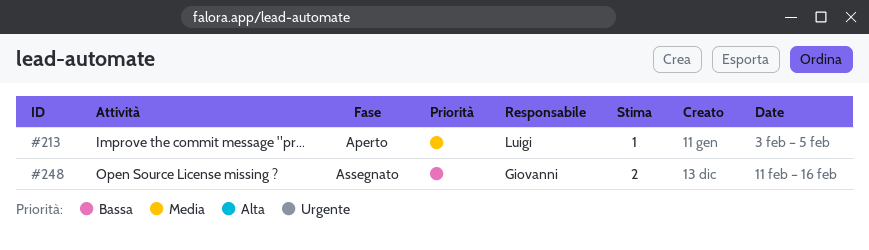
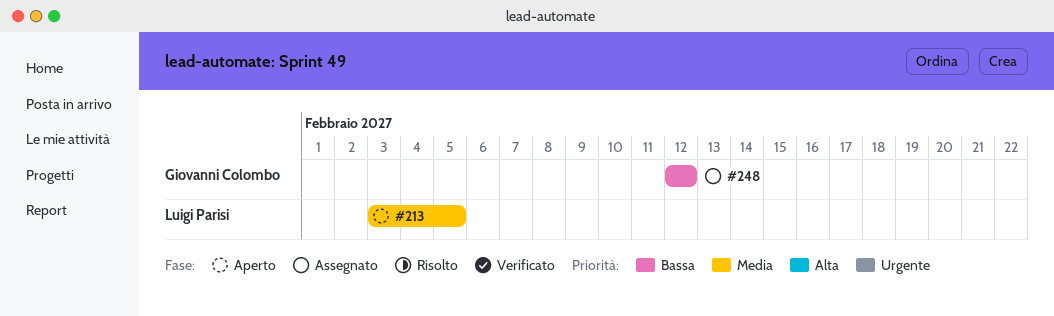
#248, start: Feb 11 -> Feb 12
#248, due: Feb 16 -> Feb 12

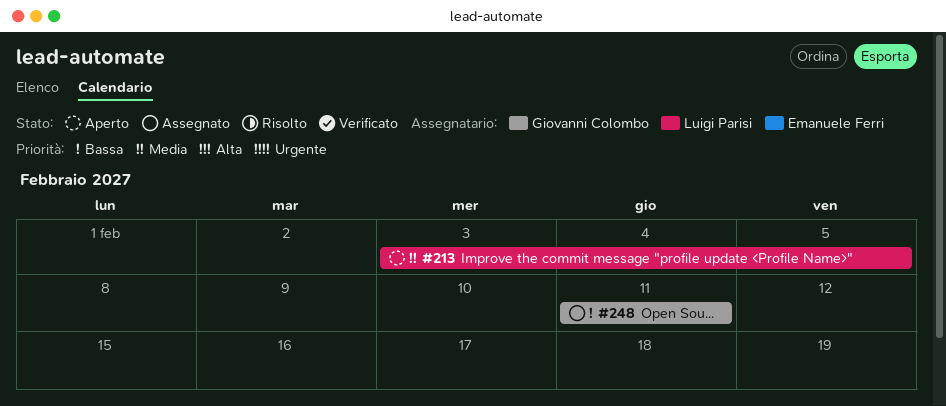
#248, start: Feb 12 -> Feb 11
#248, due: Feb 12 -> Feb 11

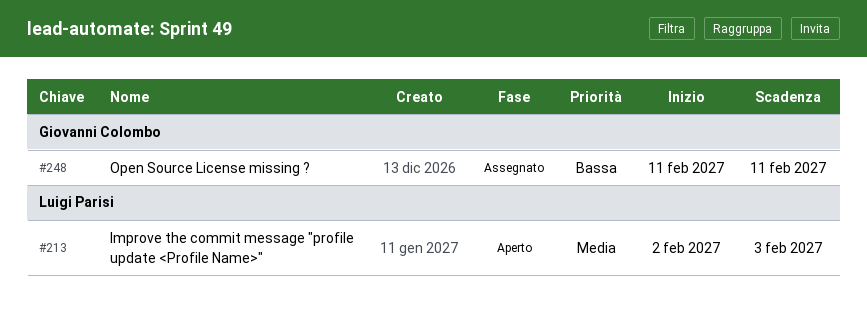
#213, start: Feb 3 -> Feb 2
#213, due: Feb 5 -> Feb 3

